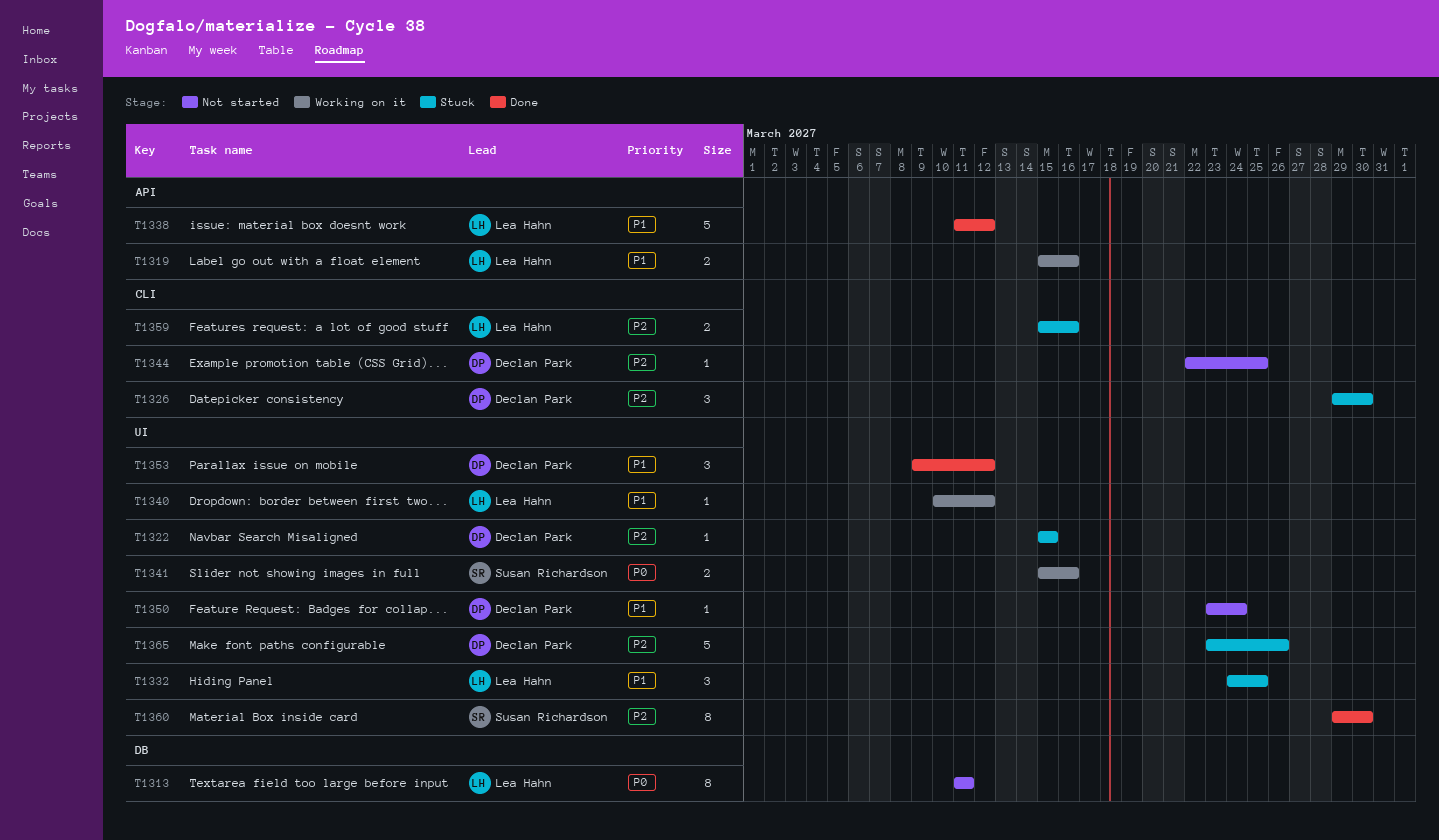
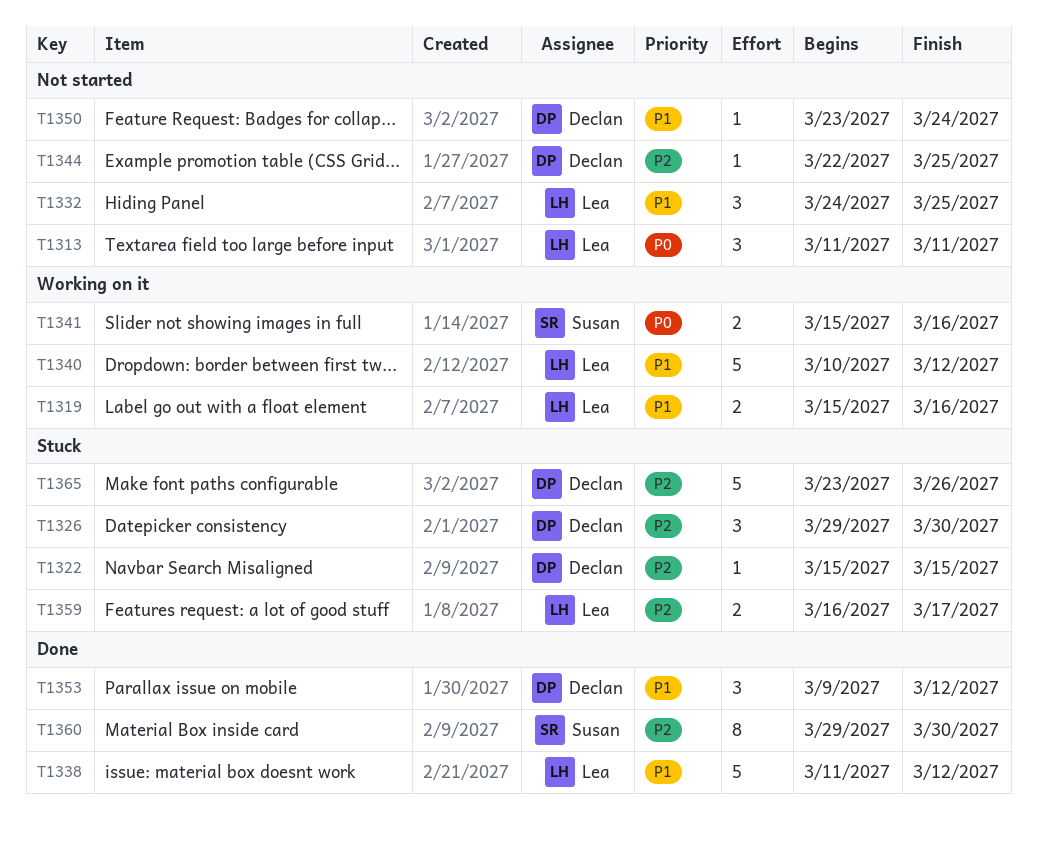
T1313, estimate: 8 -> 3
T1332, status: Stuck -> Not started
T1340, estimate: 1 -> 5
T1359, start: Mar 15 -> Mar 16
T1359, due: Mar 16 -> Mar 17

